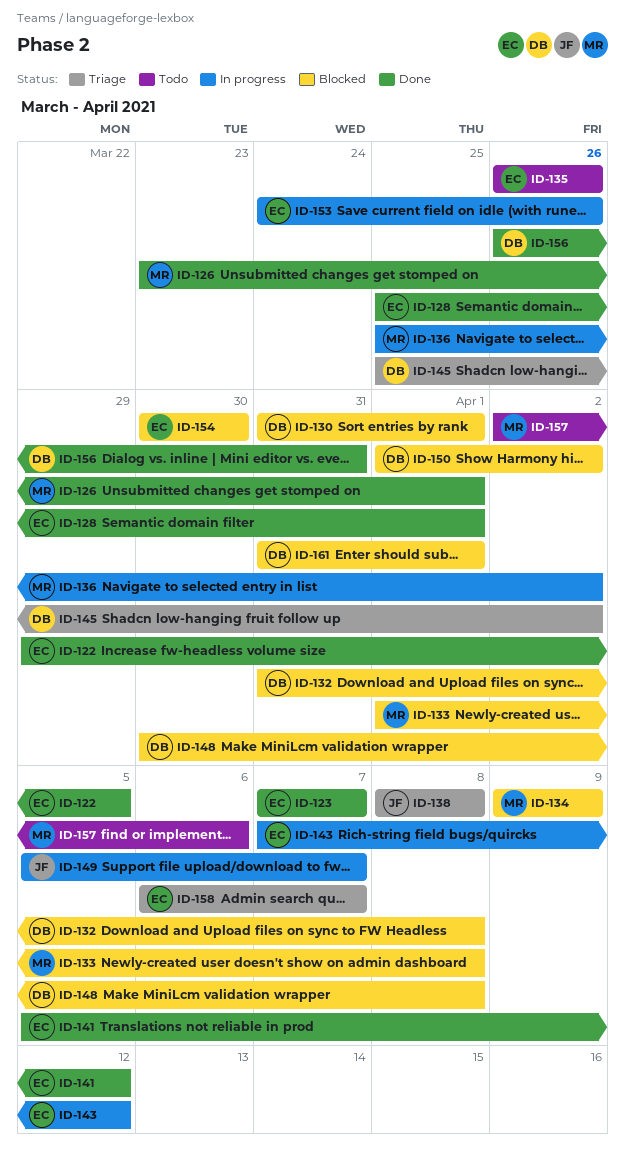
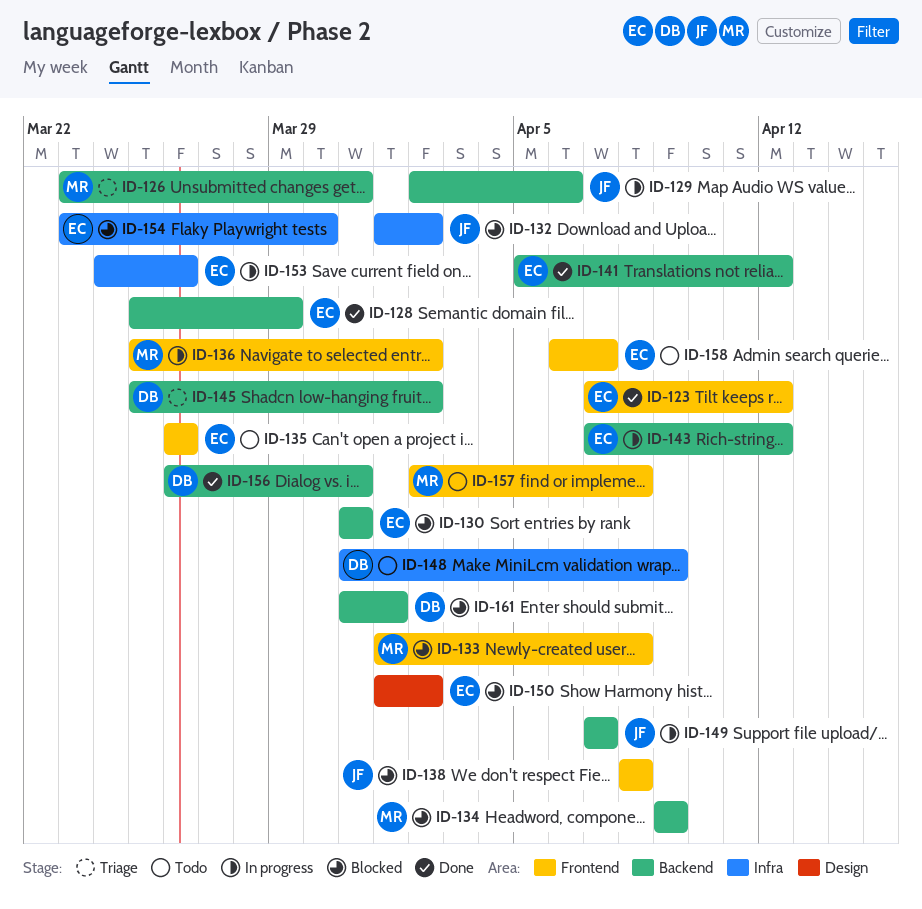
ID-122: present -> none
ID-123, due: Apr 7 -> Apr 12
ID-126, status: Done -> Triage
ID-126, due: Apr 1 -> Mar 31
ID-128, due: Apr 1 -> Mar 29
ID-129: none -> present
ID-130, owner: DB -> EC
ID-130, due: Apr 1 -> Mar 31
ID-132, owner: DB -> JF
ID-132, start: Mar 31 -> Apr 1
ID-132, due: Apr 8 -> Apr 2
ID-138, status: Triage -> Blocked
ID-148, status: Blocked -> Todo
ID-148, start: Mar 30 -> Mar 31
ID-148, due: Apr 8 -> Apr 9
ID-149, start: Apr 5 -> Apr 7
ID-150, owner: DB -> EC
ID-154, start: Mar 30 -> Mar 23
ID-157, due: Apr 6 -> Apr 8
ID-158, status: Triage -> Todo

